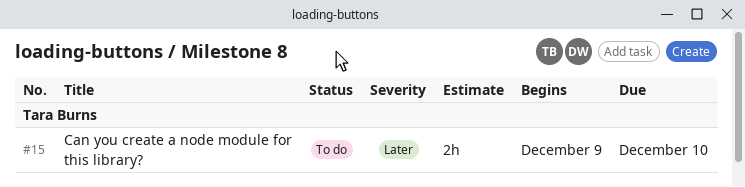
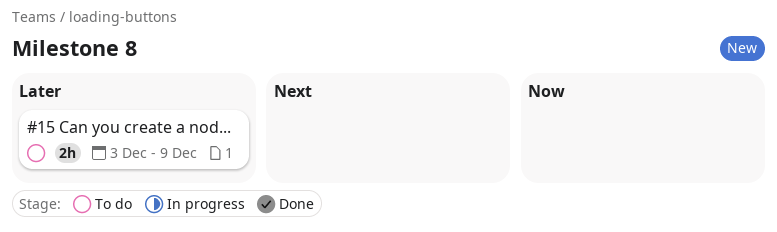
#15, start: Dec 9 -> Dec 3
#15, due: Dec 10 -> Dec 9

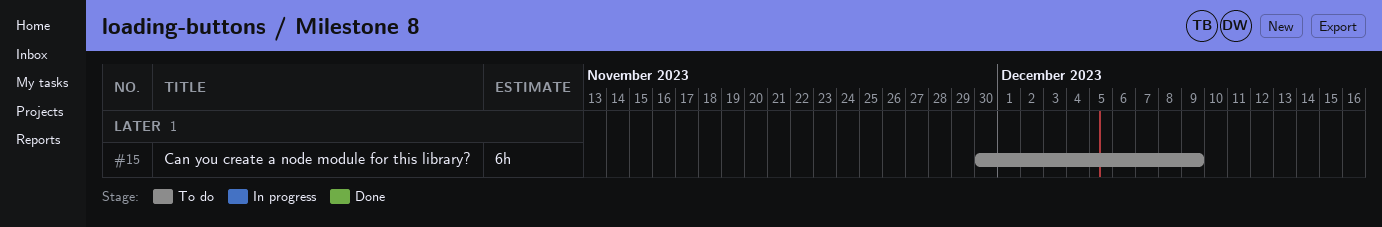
#15, estimate: 2h -> 6h
#15, start: Dec 3 -> Nov 30

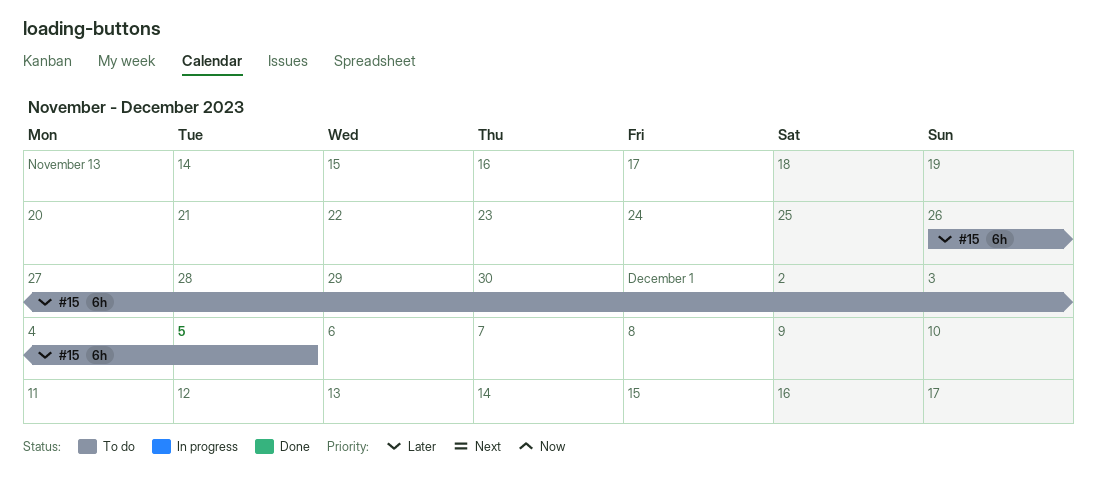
#15, start: Nov 30 -> Nov 26
#15, due: Dec 9 -> Dec 5

